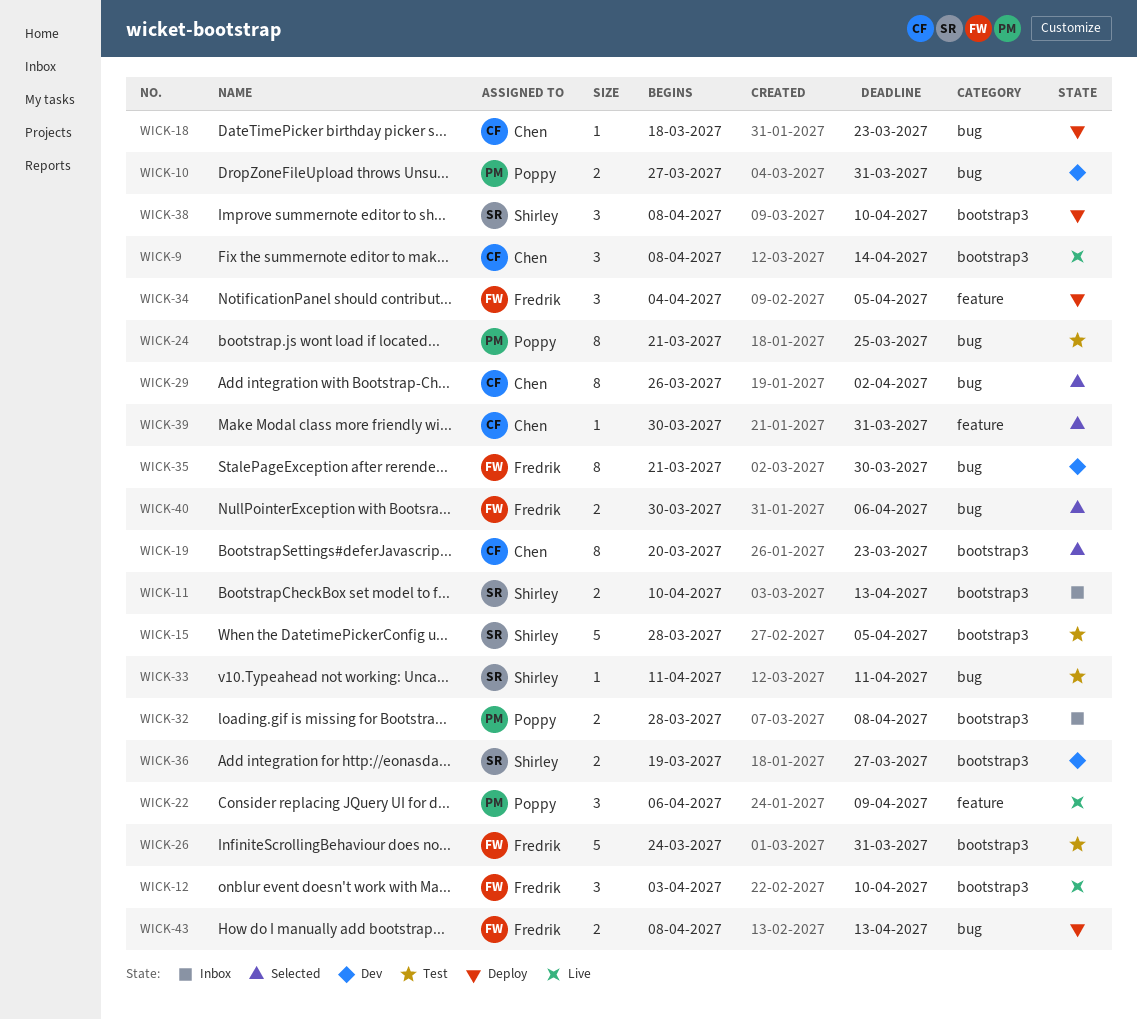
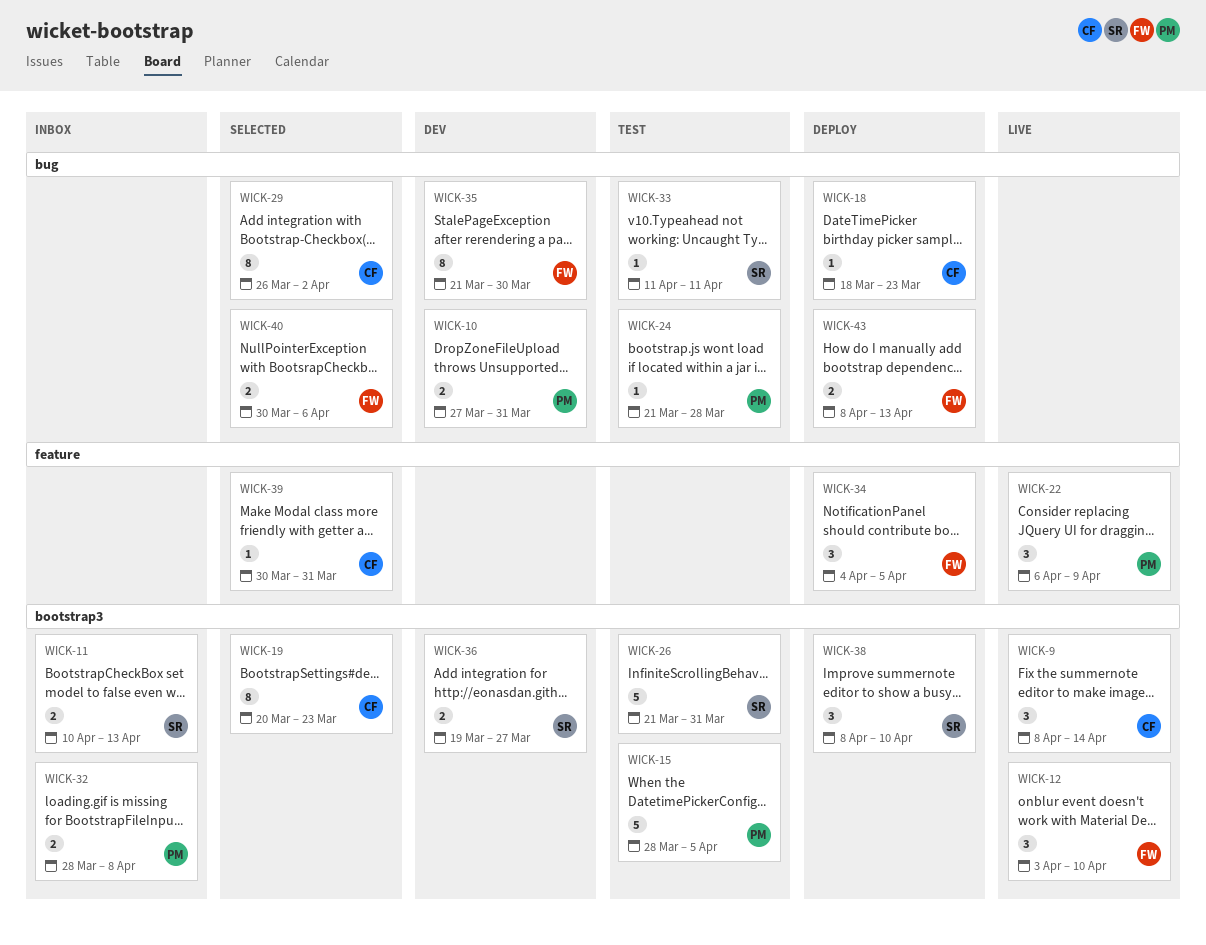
WICK-15, owner: Shirley -> Poppy
WICK-24, estimate: 8 -> 1
WICK-24, due: Mar 25 -> Mar 28
WICK-26, owner: Fredrik -> Shirley
WICK-26, start: Mar 24 -> Mar 21

